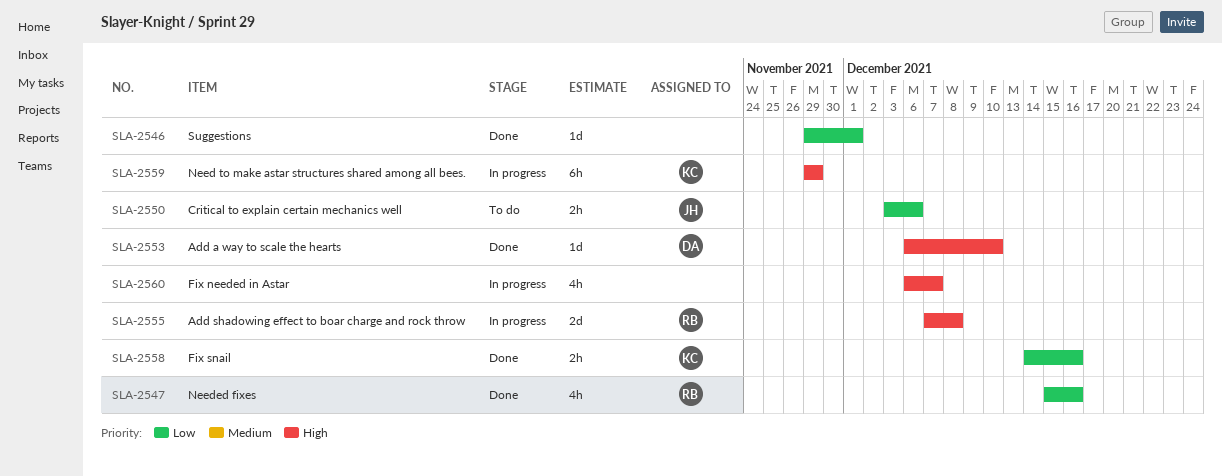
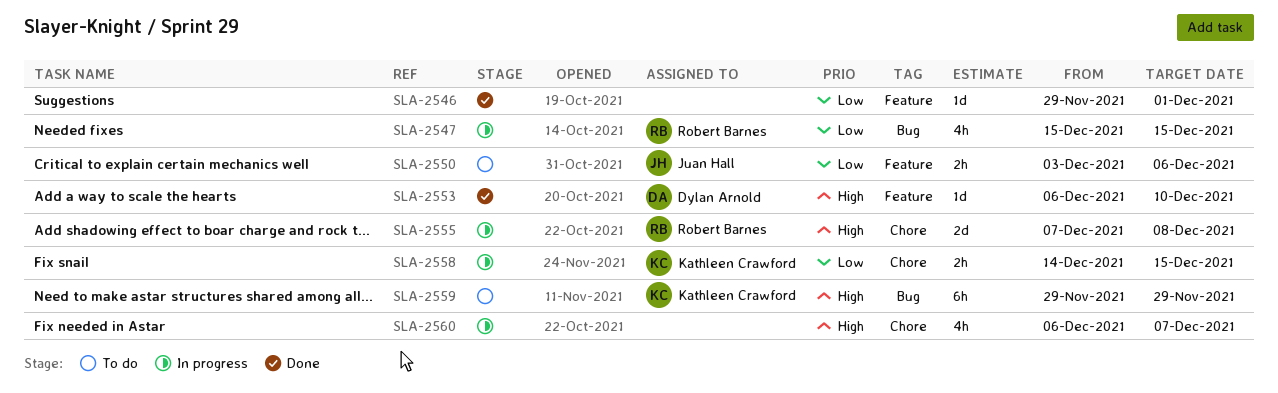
SLA-2547, status: Done -> In progress
SLA-2547, due: Dec 16 -> Dec 15
SLA-2558, status: Done -> In progress
SLA-2558, due: Dec 16 -> Dec 15
SLA-2559, status: In progress -> To do

